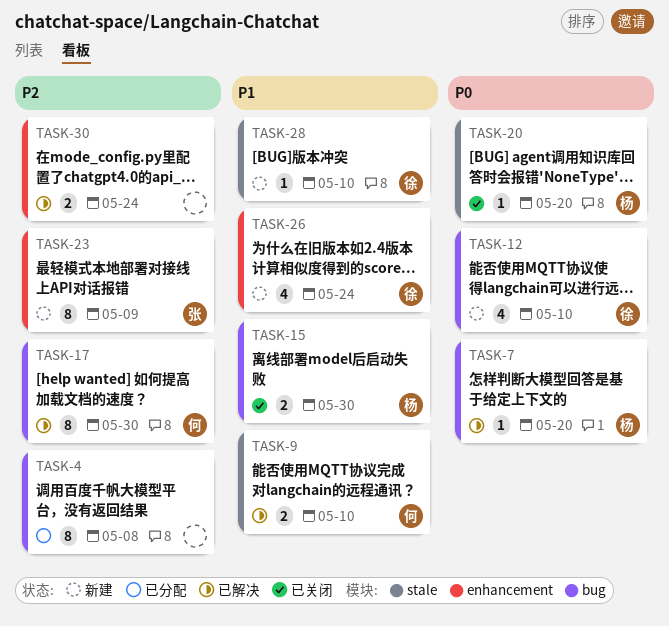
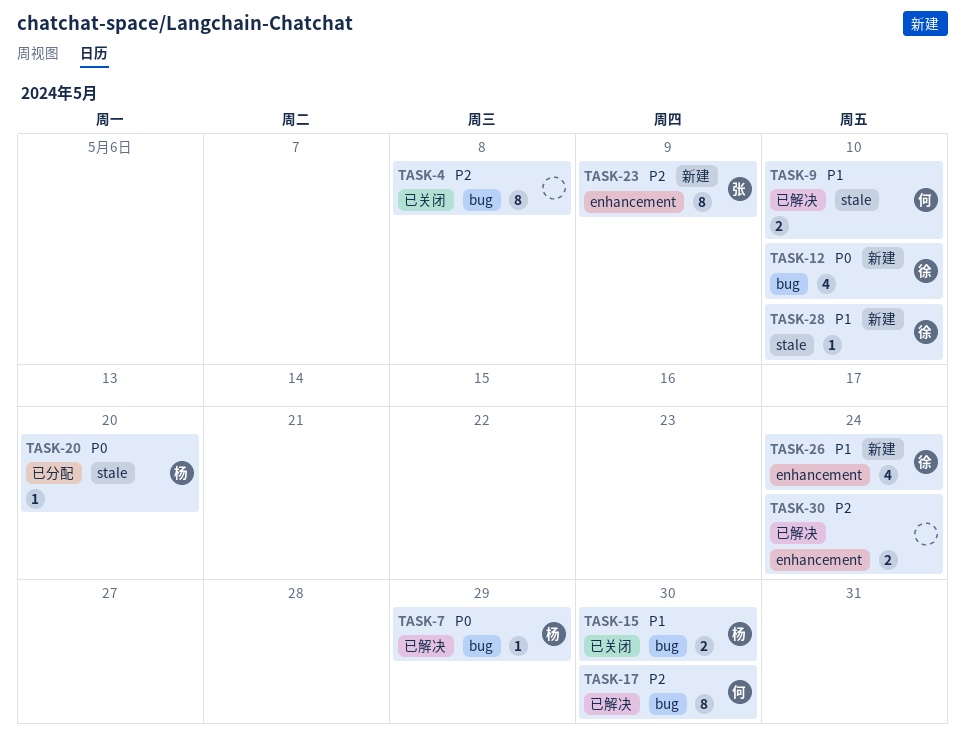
TASK-4, status: 已分配 -> 已关闭
TASK-7, due: May 20 -> May 29
TASK-20, status: 已关闭 -> 已分配

